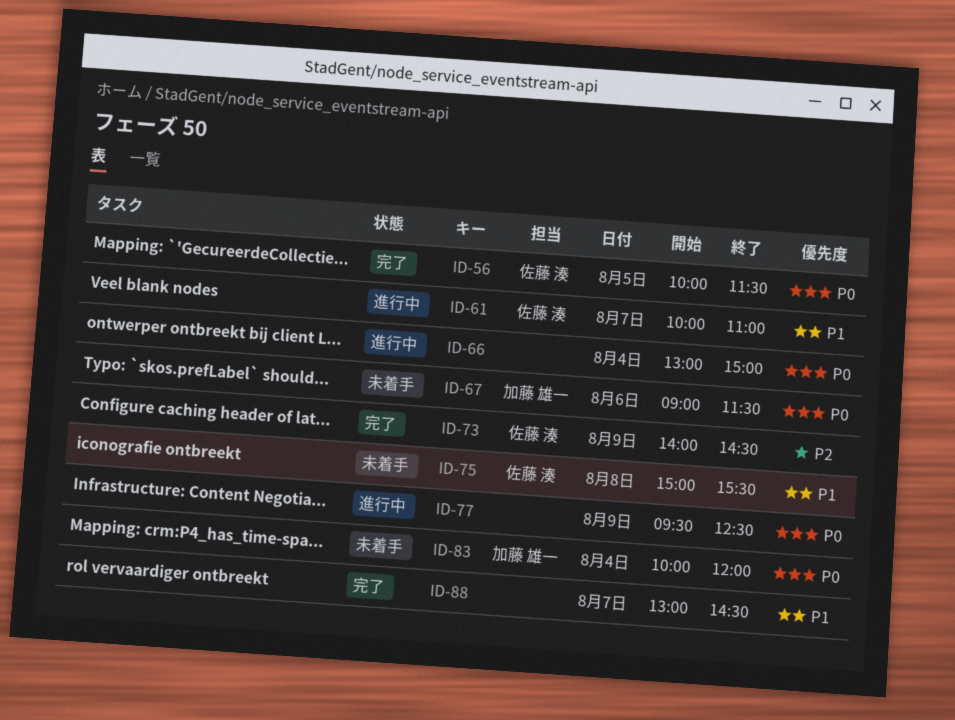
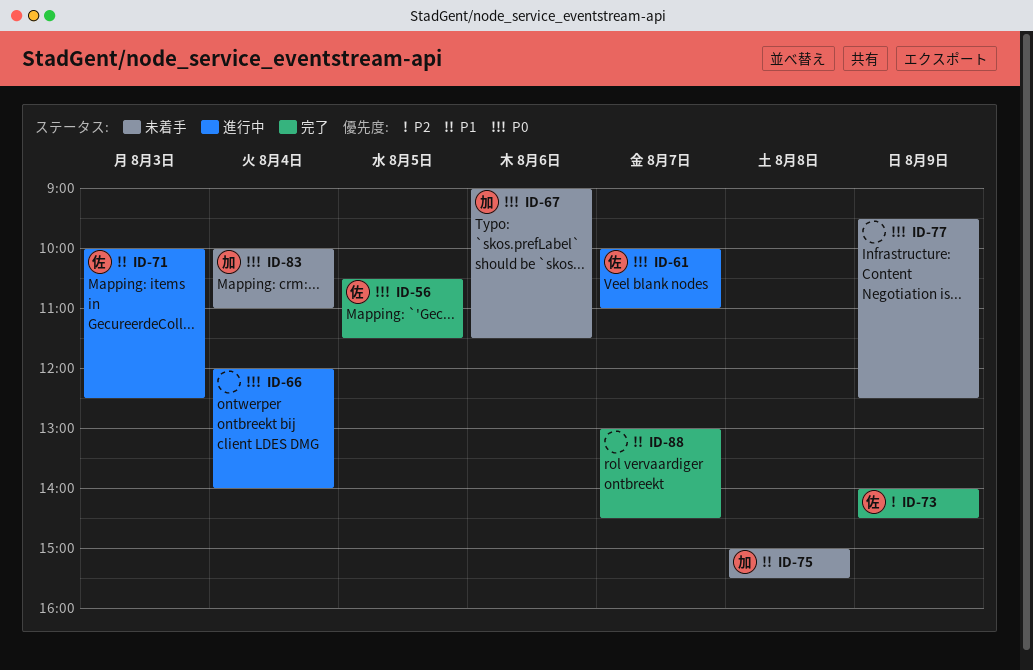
ID-56, begins: 10:00 -> 10:30
ID-61, priority: P1 -> P0
ID-66, begins: 13:00 -> 12:00
ID-66, ends: 15:00 -> 14:00
ID-71: none -> present
ID-75, owner: 佐藤 湊 -> 加藤 雄一
ID-77, status: 進行中 -> 未着手
ID-83, ends: 12:00 -> 11:00

